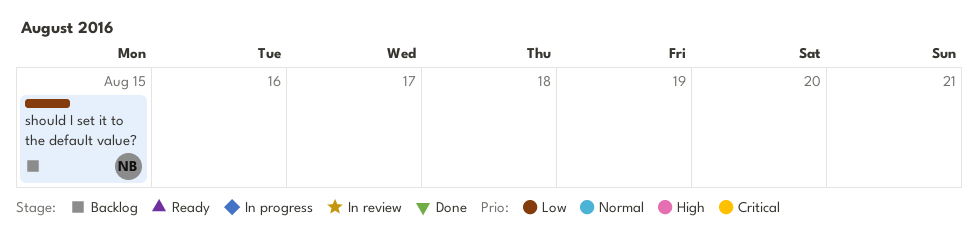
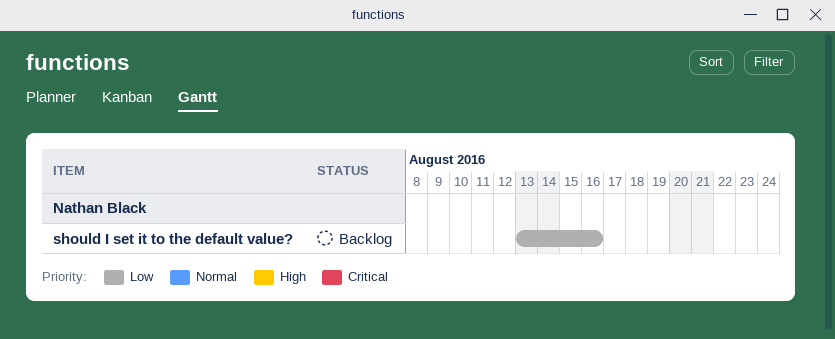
should I set it to the default value?, due: Aug 15 -> Aug 16

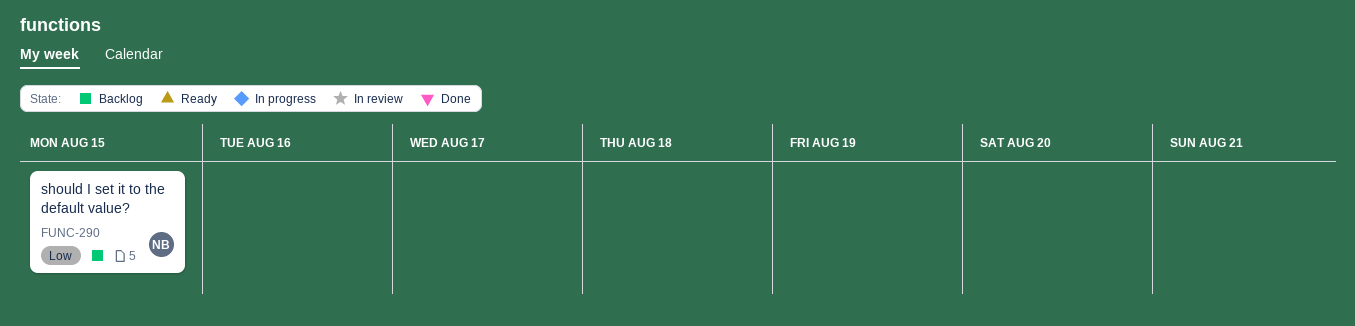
should I set it to the default value?, due: Aug 16 -> Aug 15

